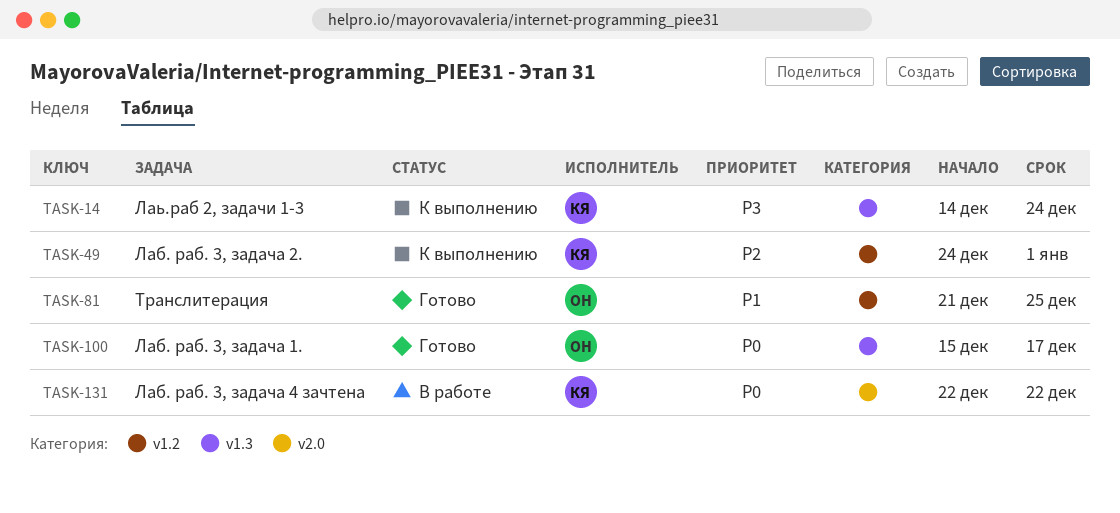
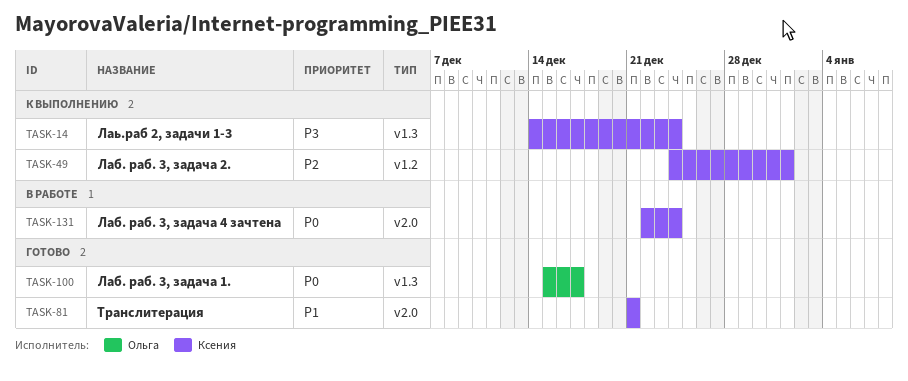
TASK-81, owner: Ольга -> Ксения
TASK-81, label: v1.2 -> v2.0
TASK-81, due: Dec 25 -> Dec 21
TASK-131, due: Dec 22 -> Dec 24

